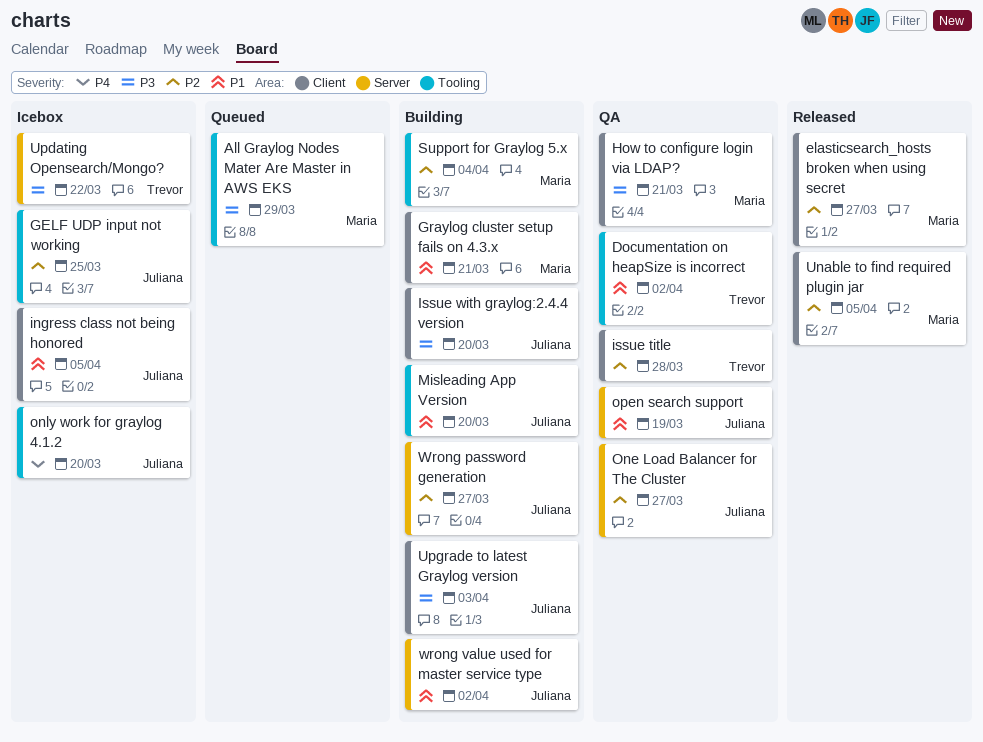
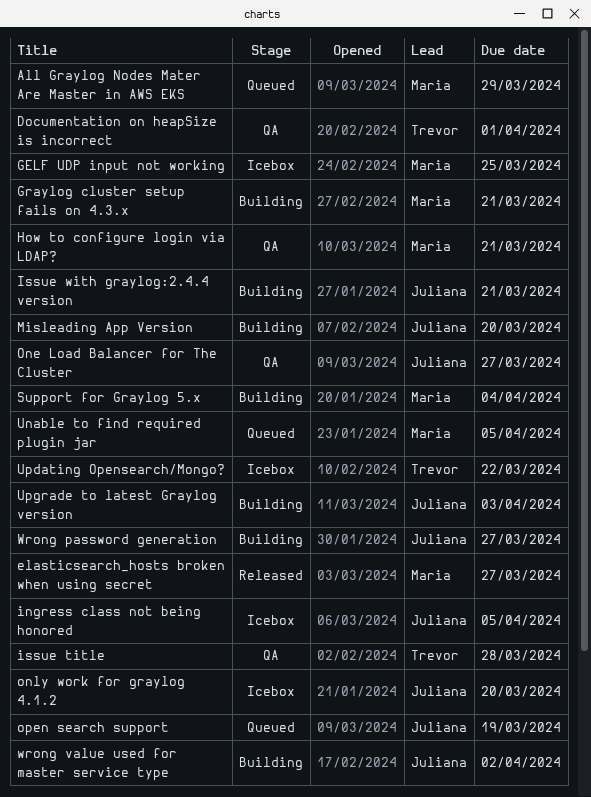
Documentation on heapSize is incorrect, due: Apr 2 -> Apr 1
GELF UDP input not working, owner: Juliana -> Maria
Issue with graylog:2.4.4 version, due: Mar 20 -> Mar 21
open search support, status: QA -> Queued
Unable to find required plugin jar, status: Released -> Queued

